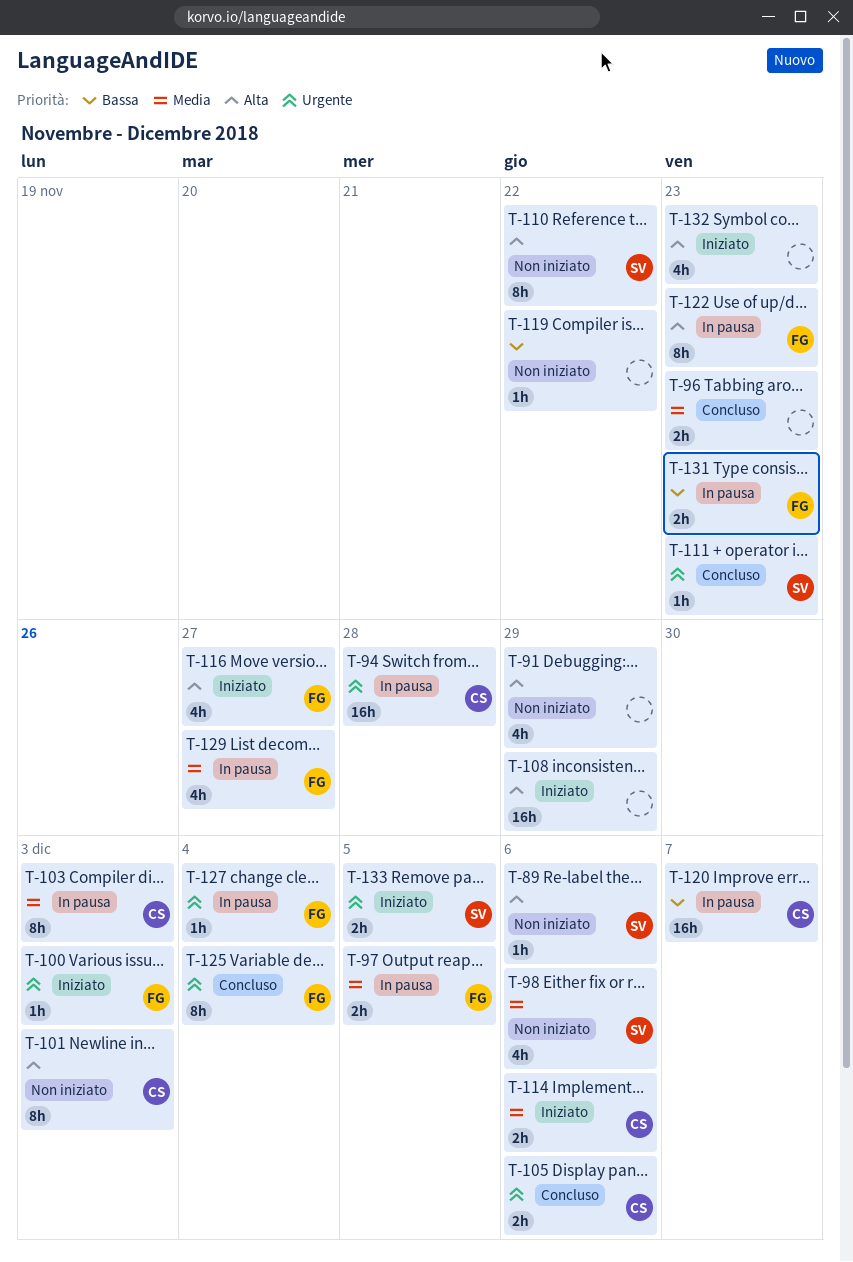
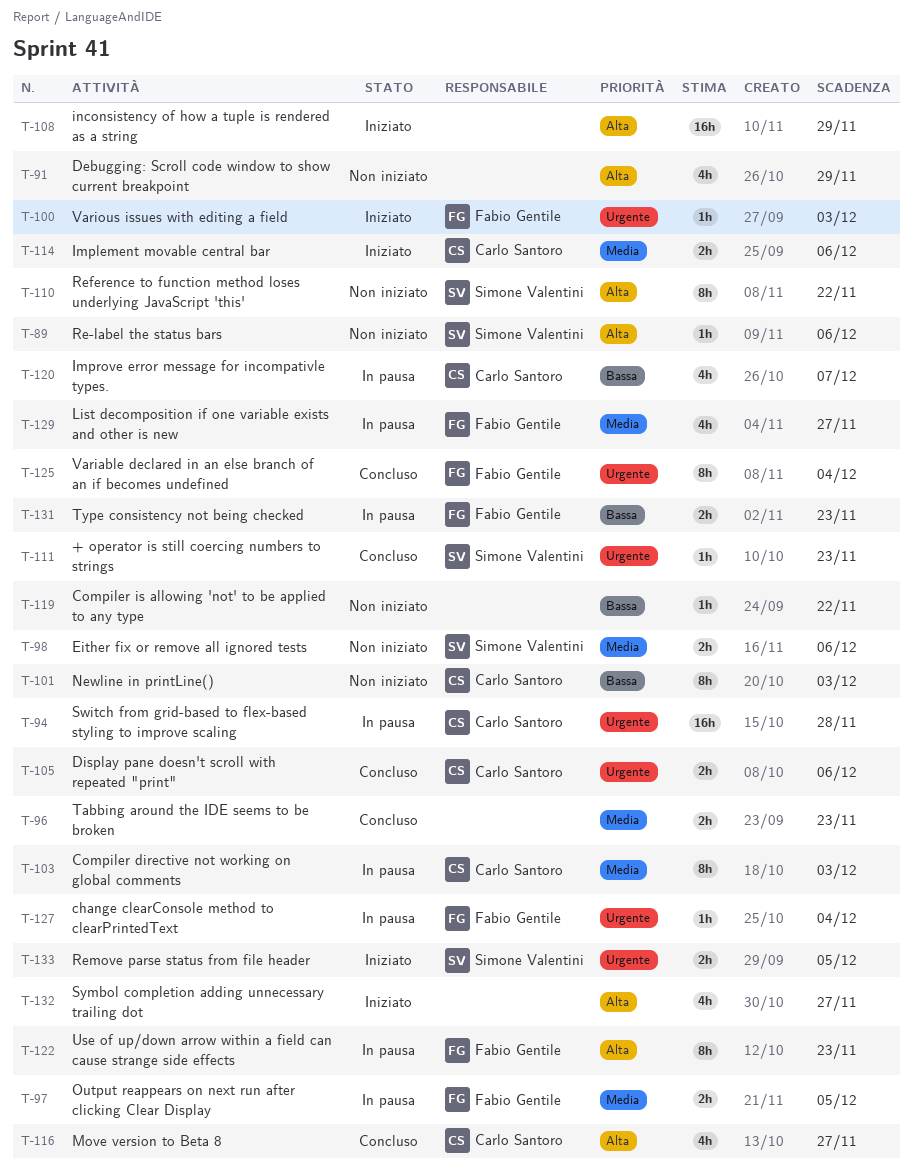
T-98, estimate: 4h -> 2h
T-101, priority: Alta -> Bassa
T-116, status: Iniziato -> Concluso
T-116, owner: Fabio Gentile -> Carlo Santoro
T-120, estimate: 16h -> 4h
T-132, due: Nov 23 -> Nov 27

